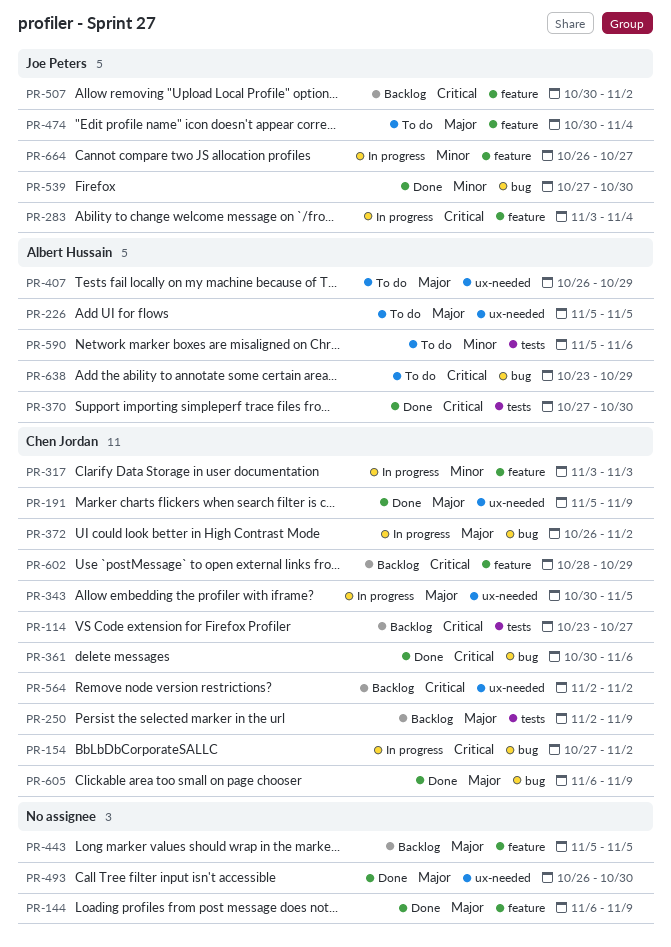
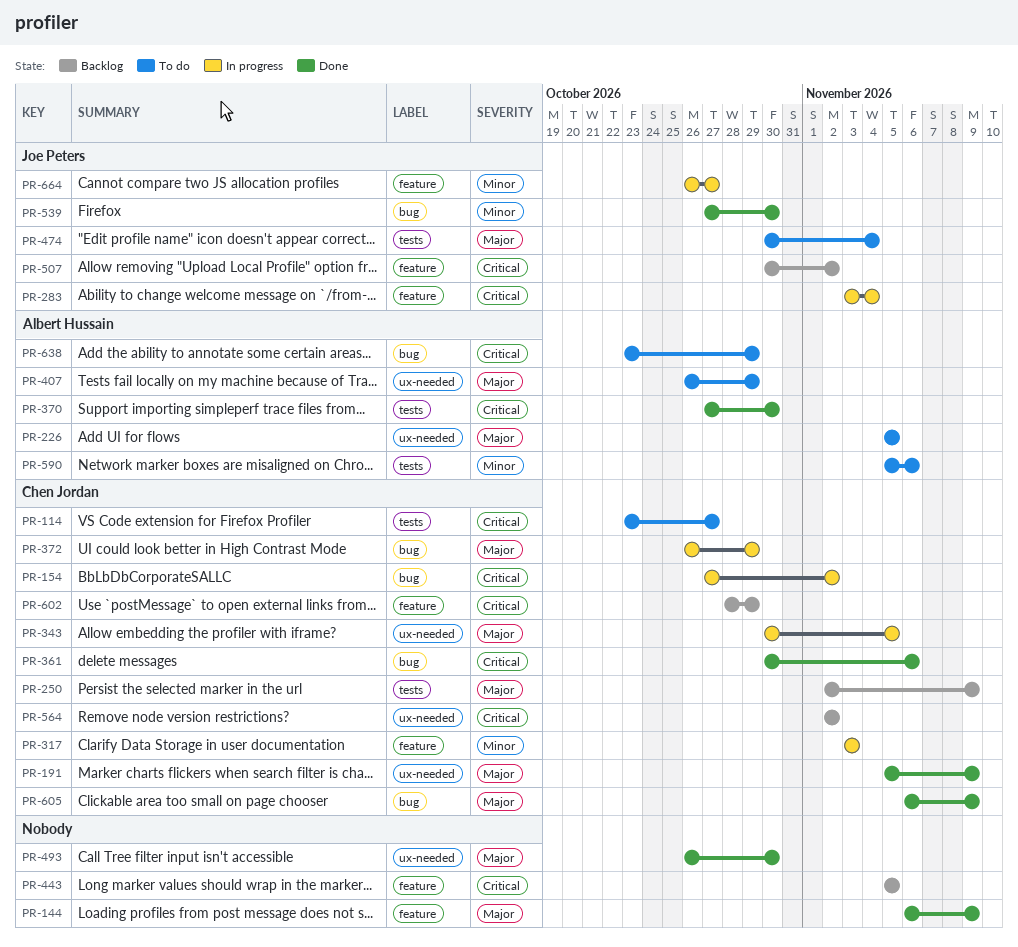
PR-114, status: Backlog -> To do
PR-372, due: Nov 2 -> Oct 29
PR-443, priority: Major -> Critical
PR-474, label: feature -> tests

